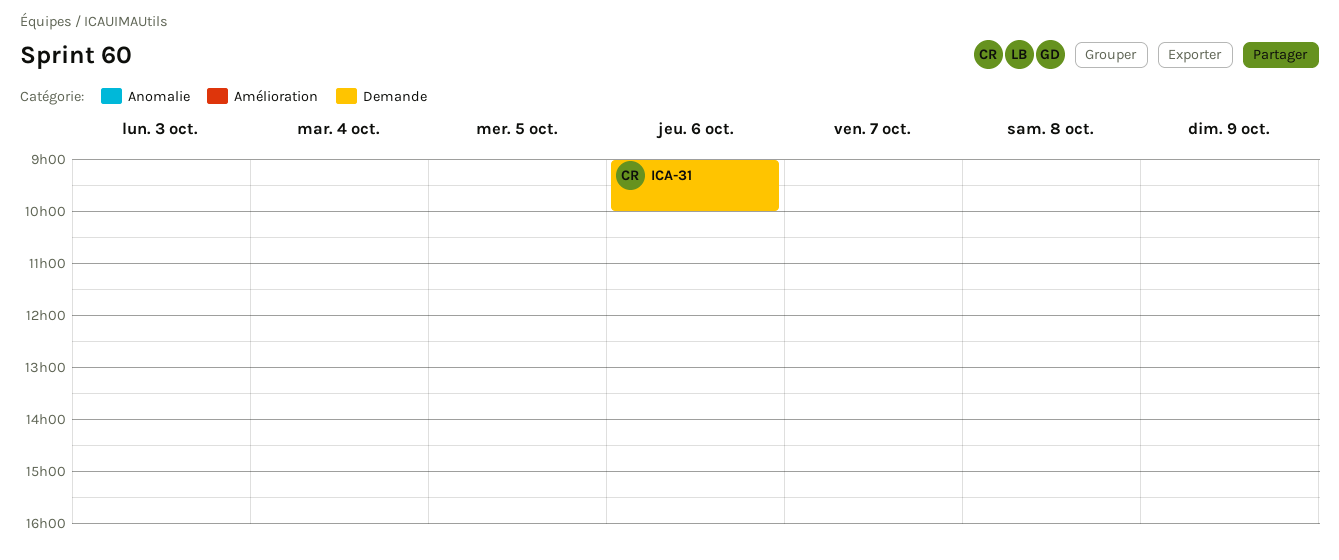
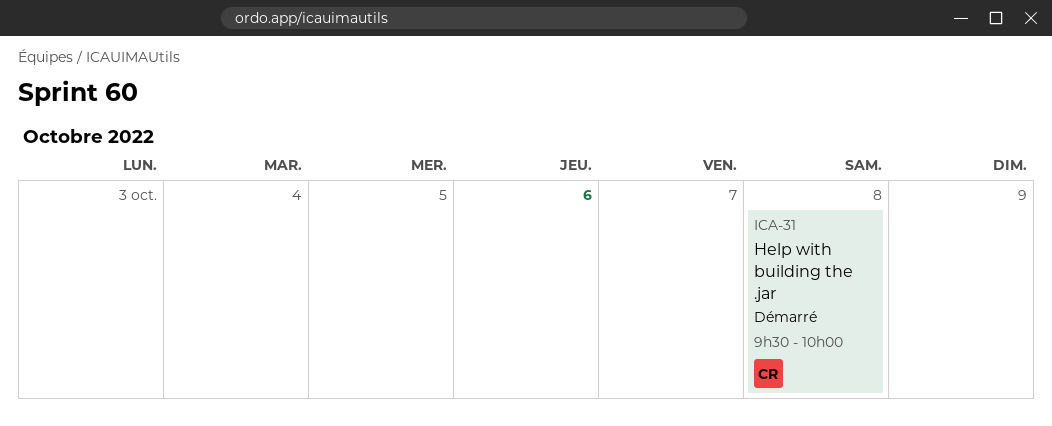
ICA-31, day: Oct 6 -> Oct 8
ICA-31, begins: 09:00 -> 09:30

